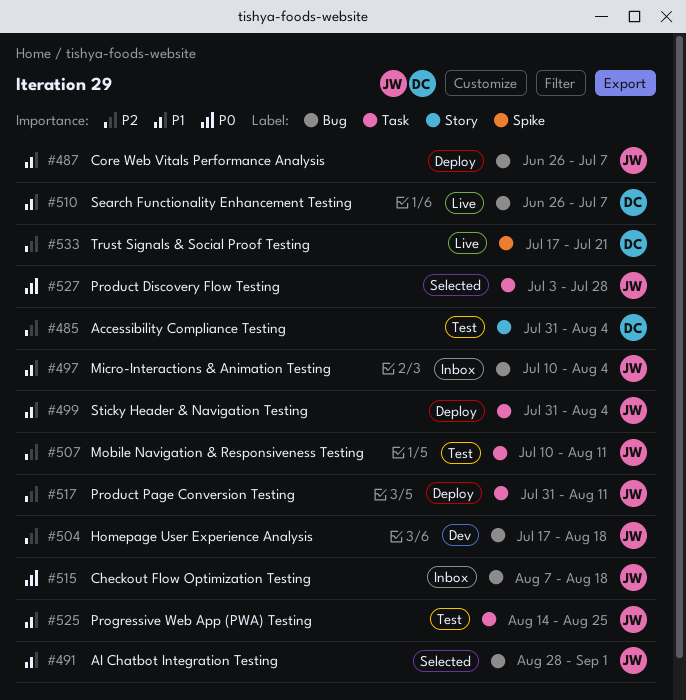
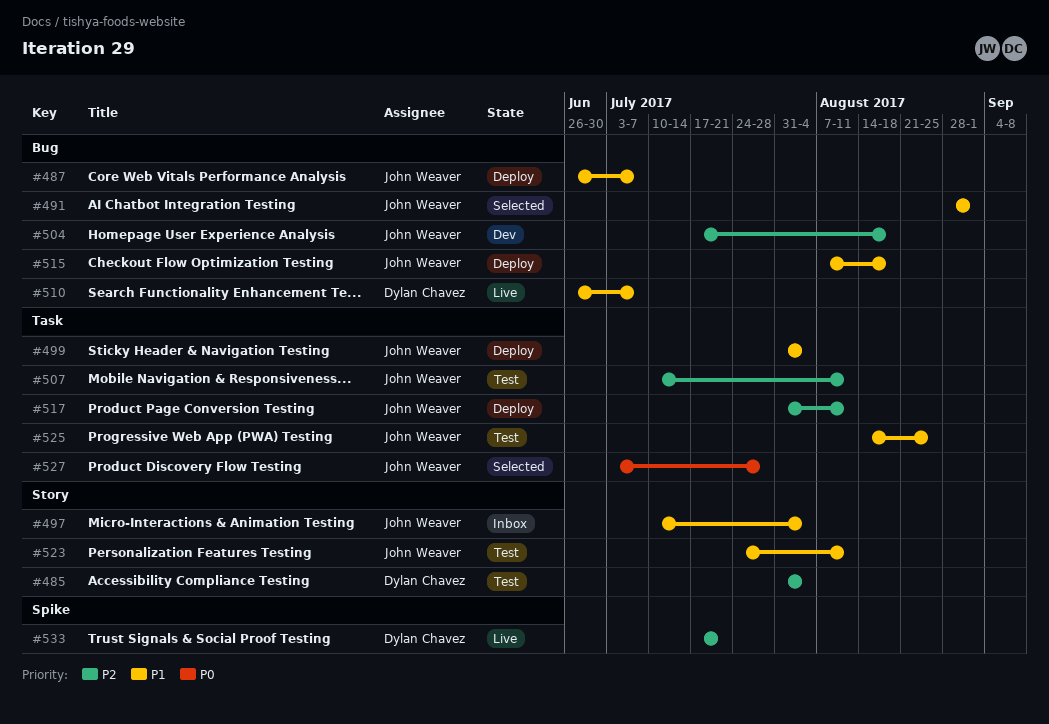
#497, label: Bug -> Story
#515, status: Inbox -> Deploy
#515, priority: P0 -> P1
#523: none -> present

